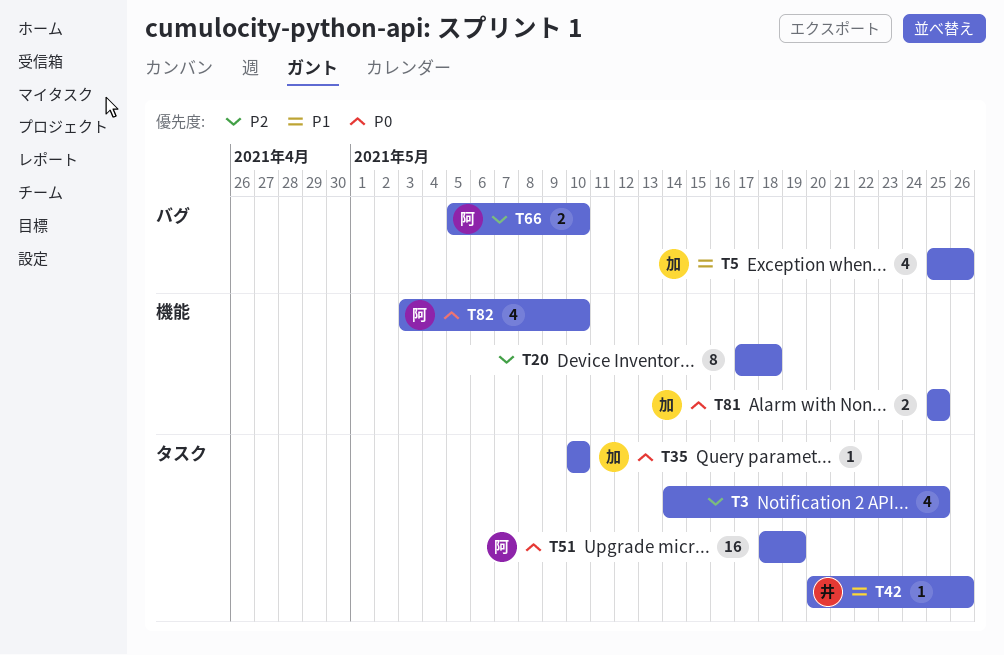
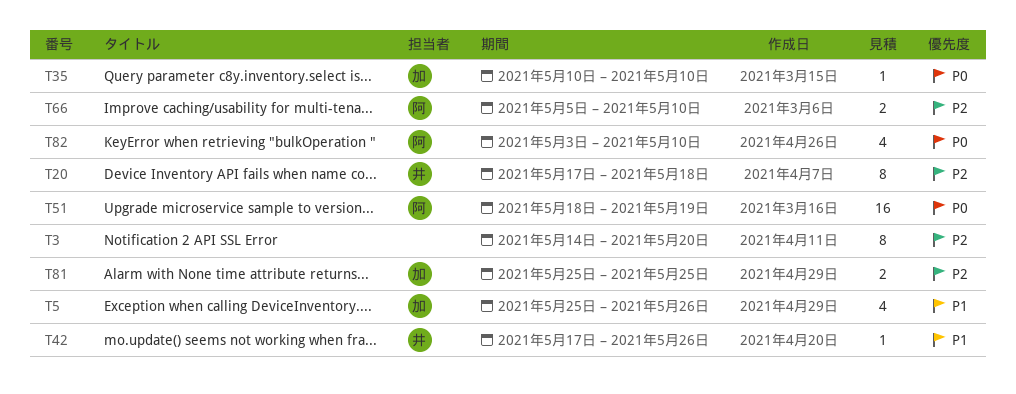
T3, estimate: 4 -> 8
T3, due: May 25 -> May 20
T20, owner: none -> 井
T42, start: May 20 -> May 17
T81, priority: P0 -> P2

